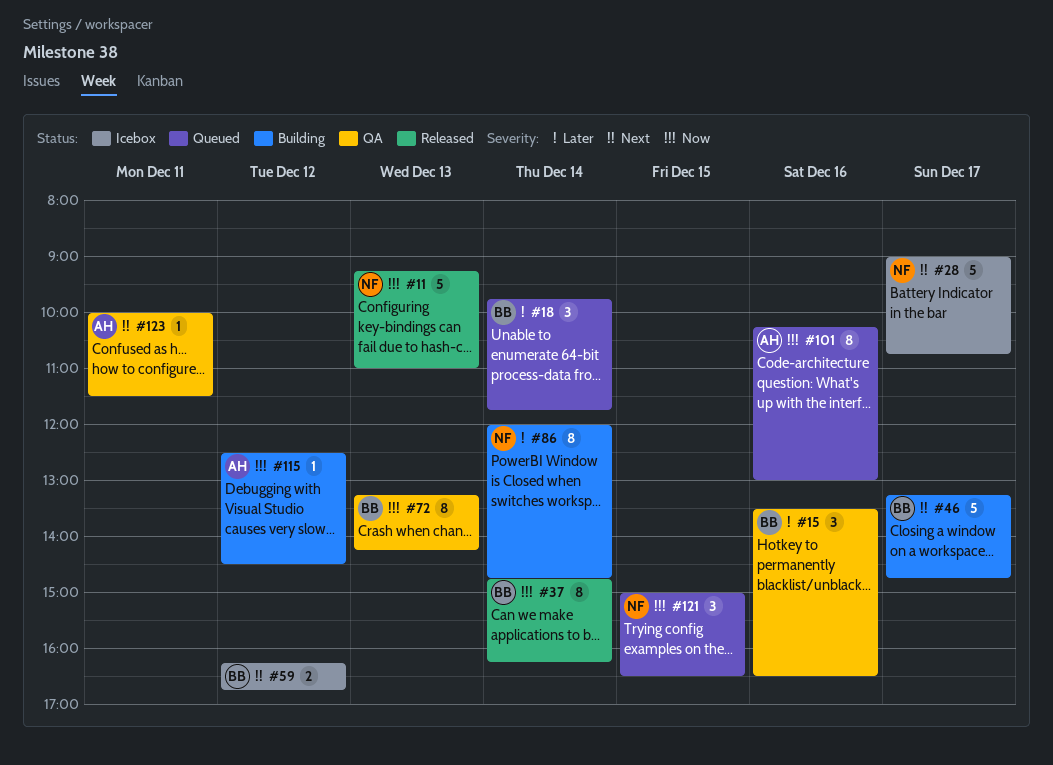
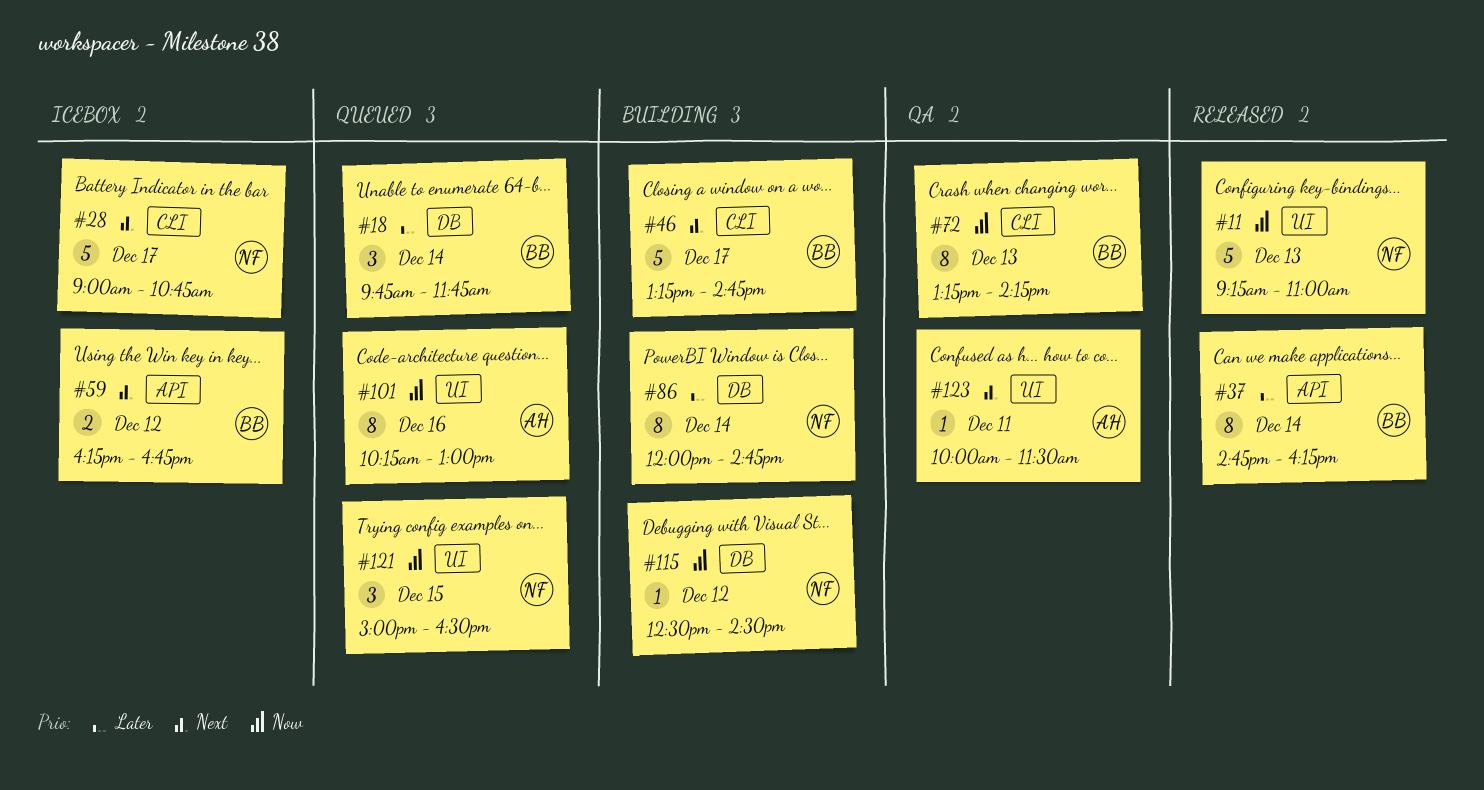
#15: present -> none
#37, priority: Now -> Later
#115, owner: AH -> NF

